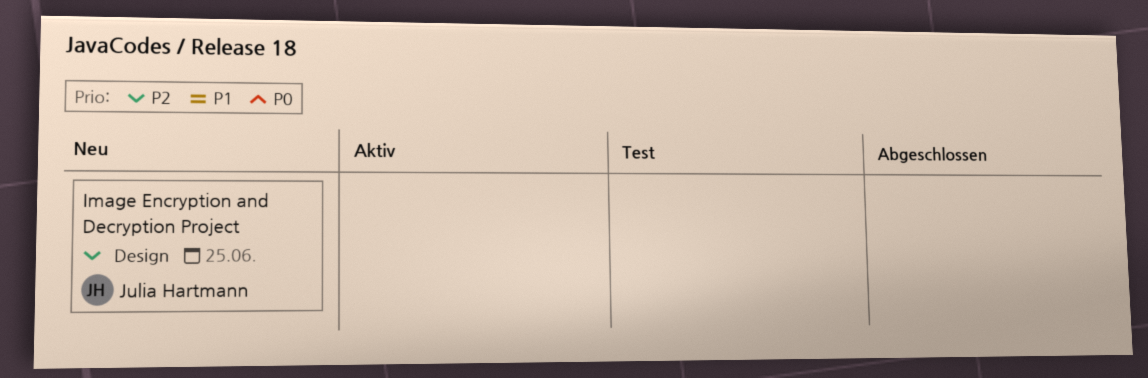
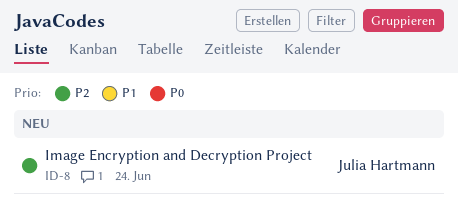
Image Encryption and Decryption Project, due: Jun 25 -> Jun 24

